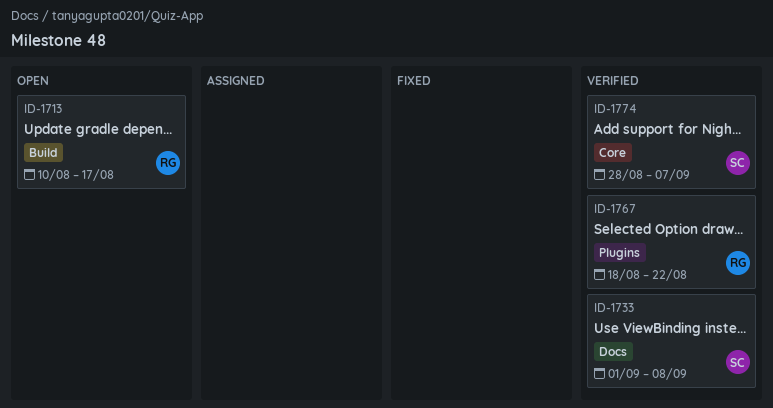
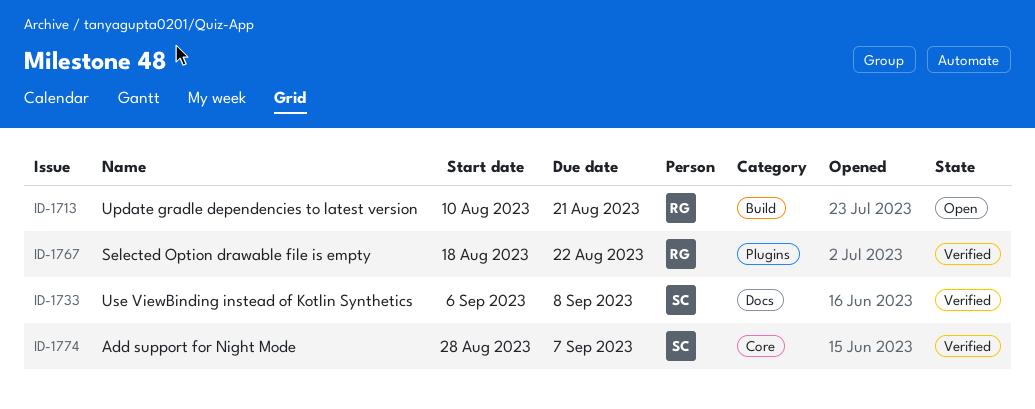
ID-1713, due: Aug 17 -> Aug 21
ID-1733, start: Sep 1 -> Sep 6

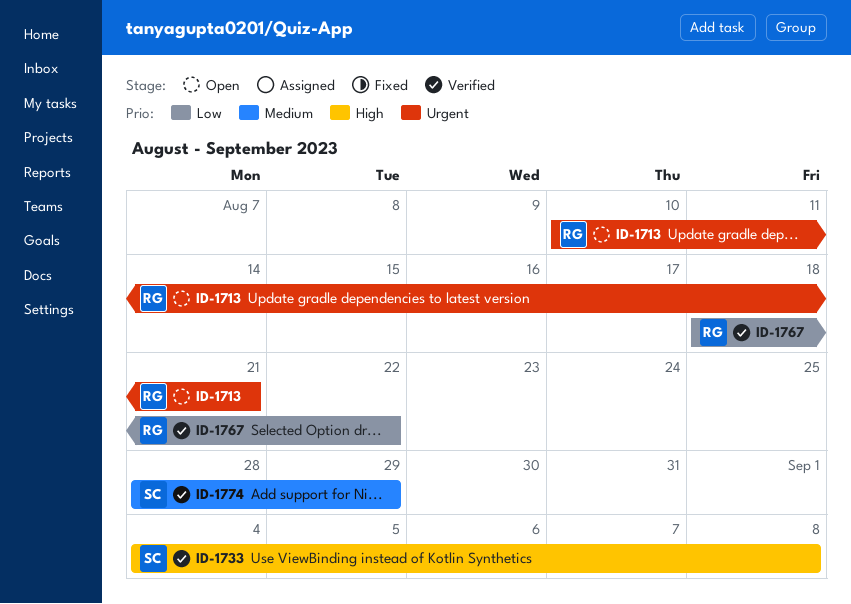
ID-1733, start: Sep 6 -> Sep 4
ID-1774, due: Sep 7 -> Aug 29

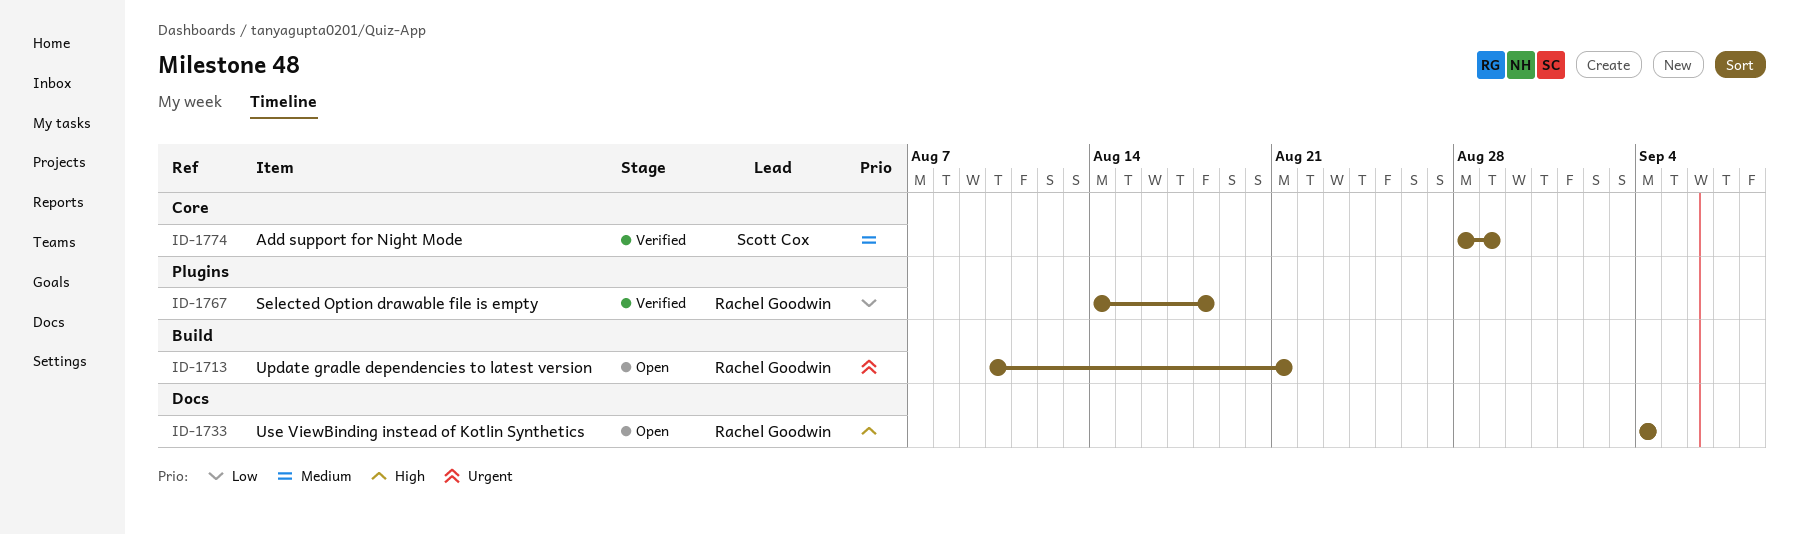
ID-1733, status: Verified -> Open
ID-1733, owner: Scott Cox -> Rachel Goodwin
ID-1733, due: Sep 8 -> Sep 4
ID-1767, start: Aug 18 -> Aug 14
ID-1767, due: Aug 22 -> Aug 18

